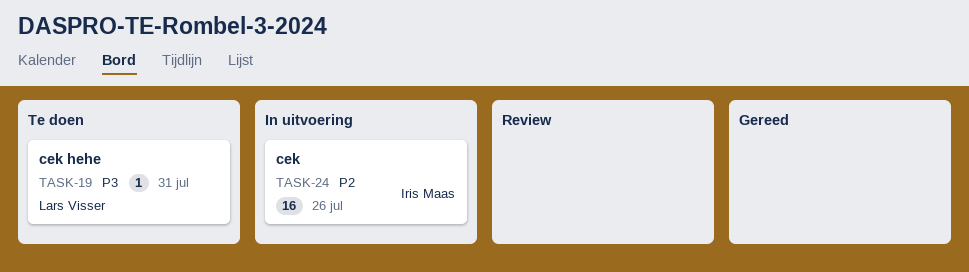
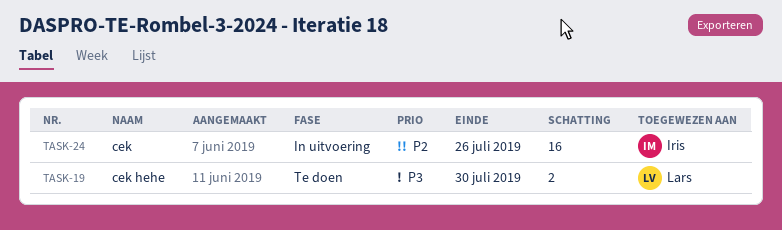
TASK-19, estimate: 1 -> 2
TASK-19, due: Jul 31 -> Jul 30

